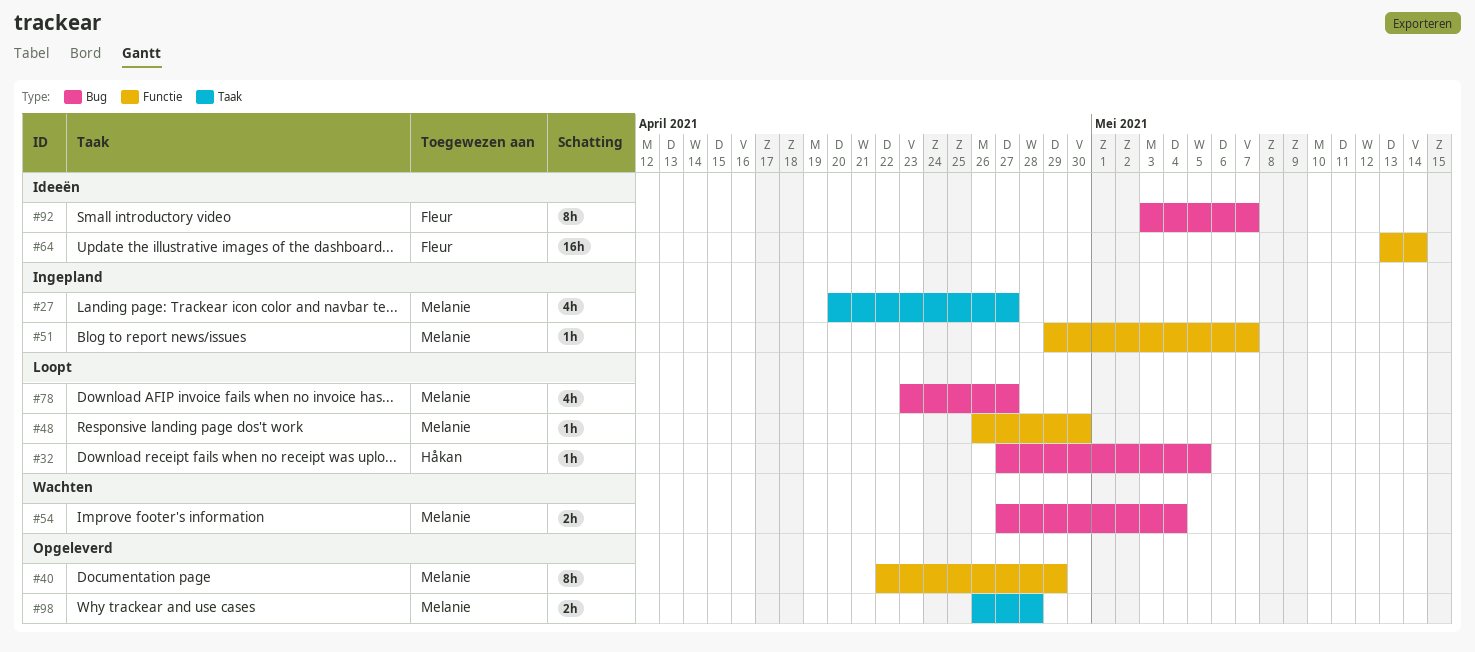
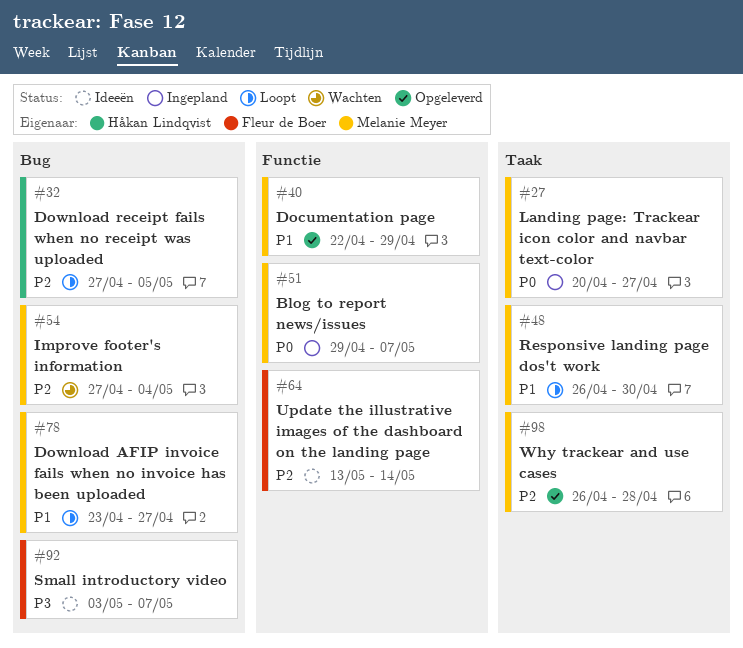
#48, label: Functie -> Taak

